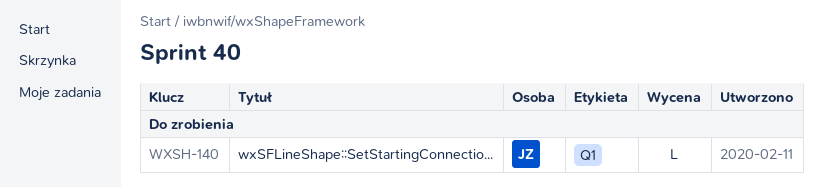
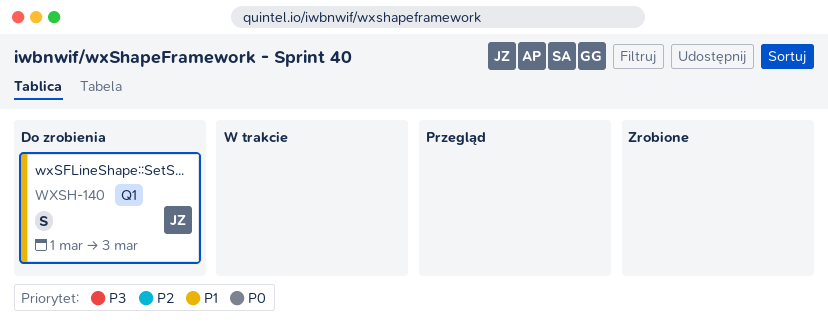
WXSH-140, estimate: L -> S

